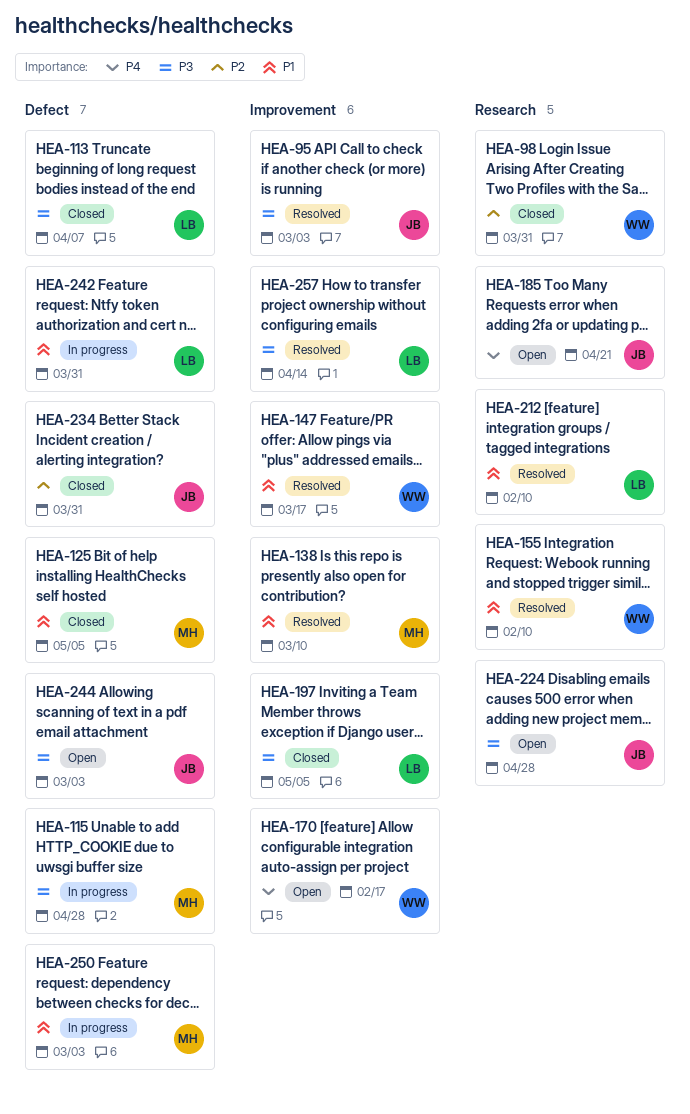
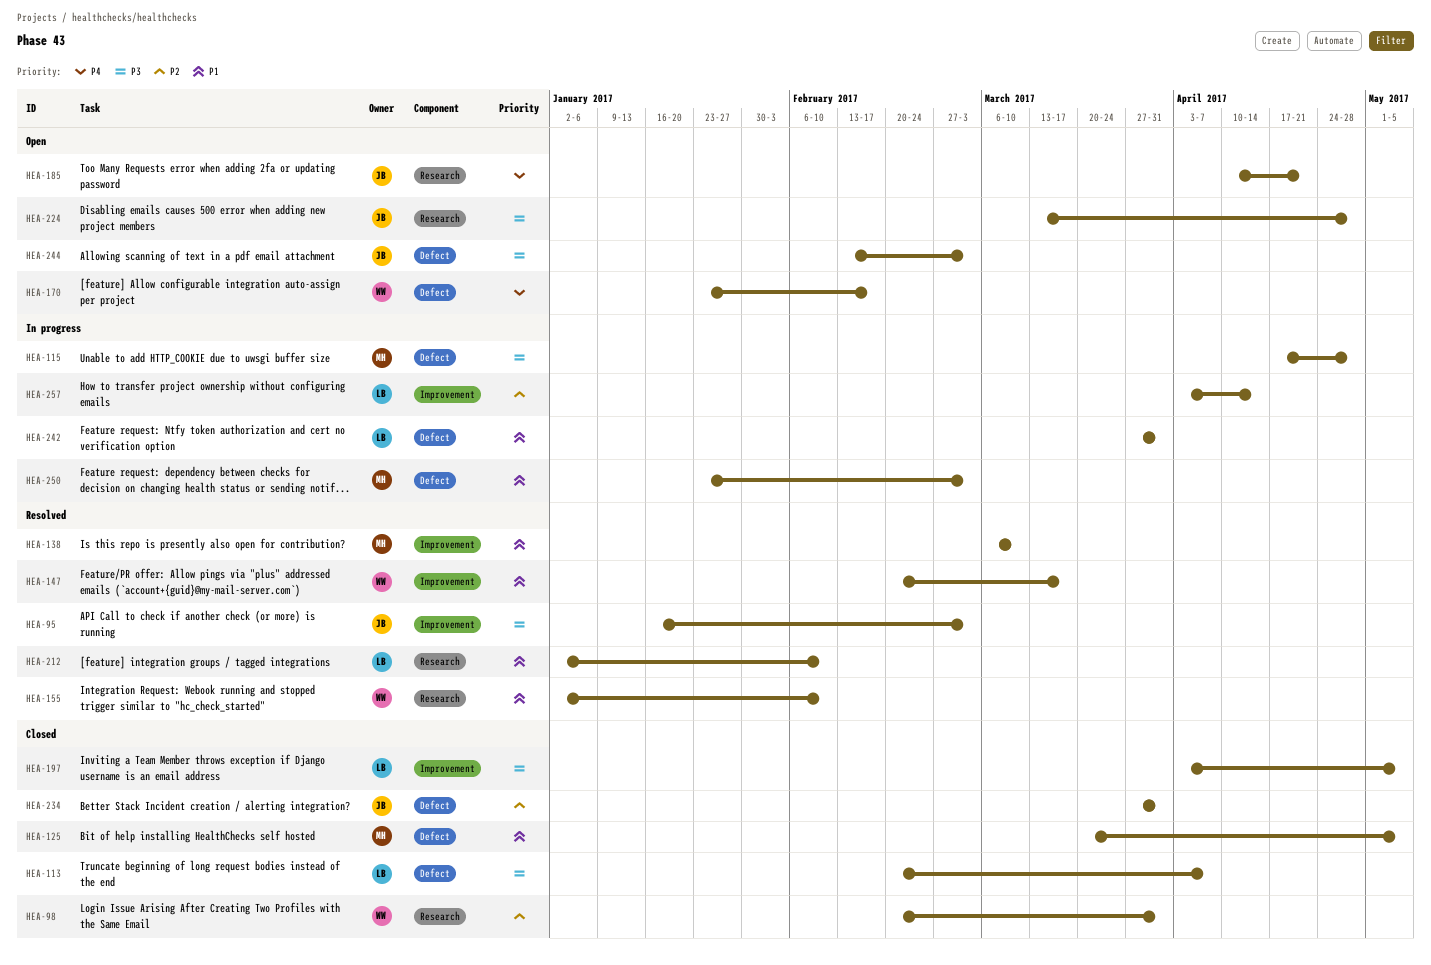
HEA-170, label: Improvement -> Defect
HEA-257, status: Resolved -> In progress
HEA-257, priority: P3 -> P2

